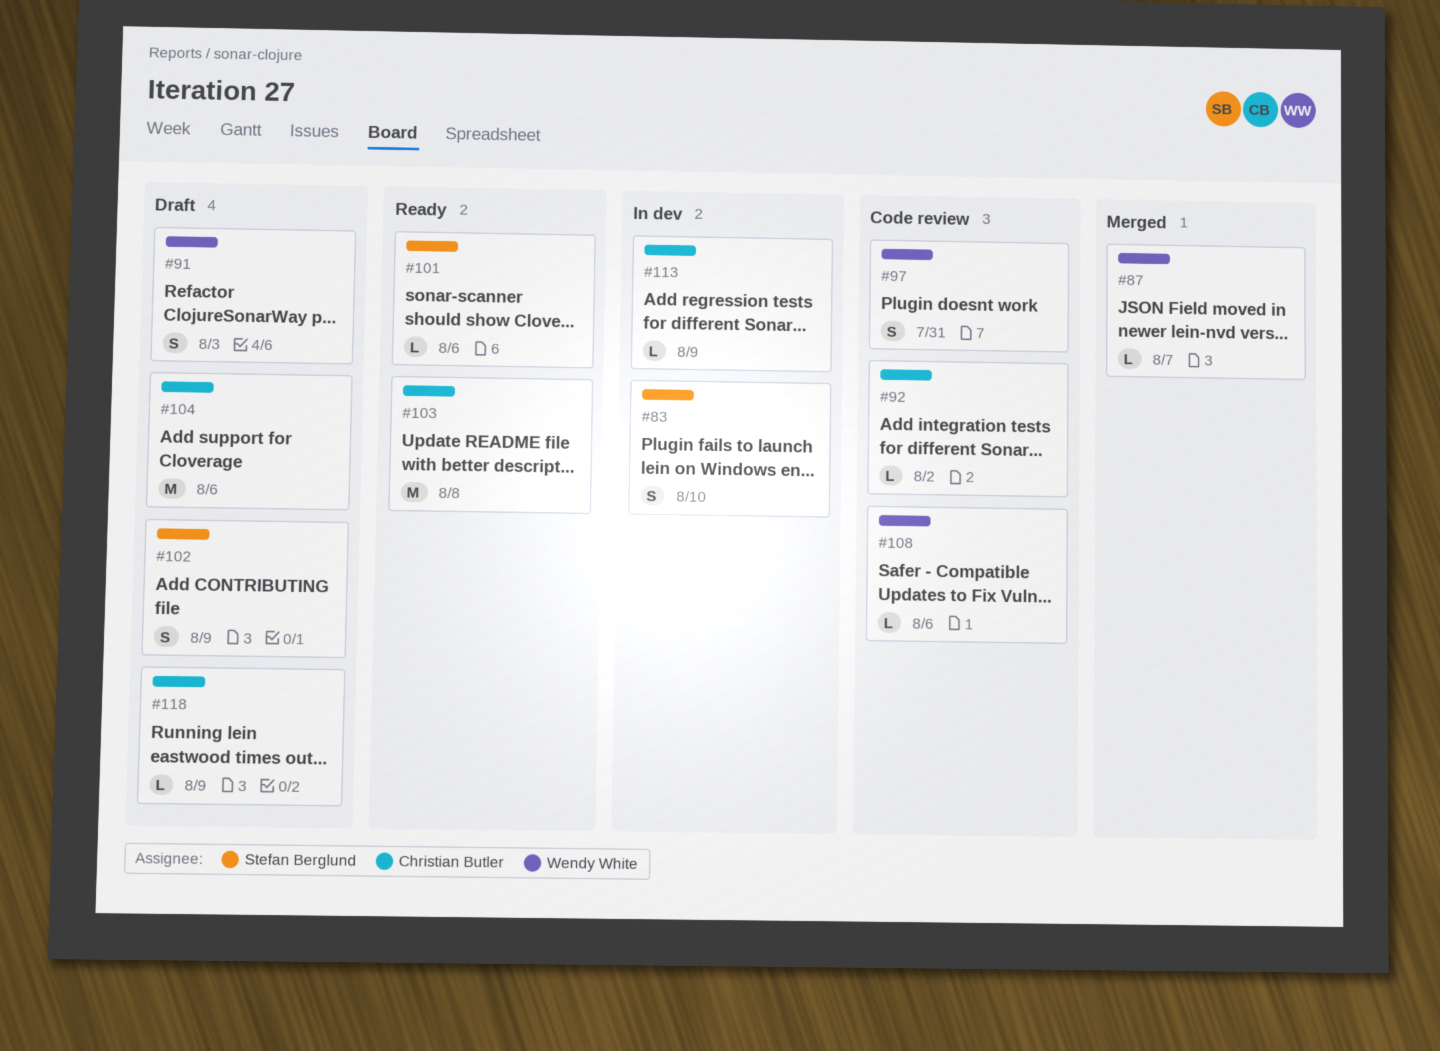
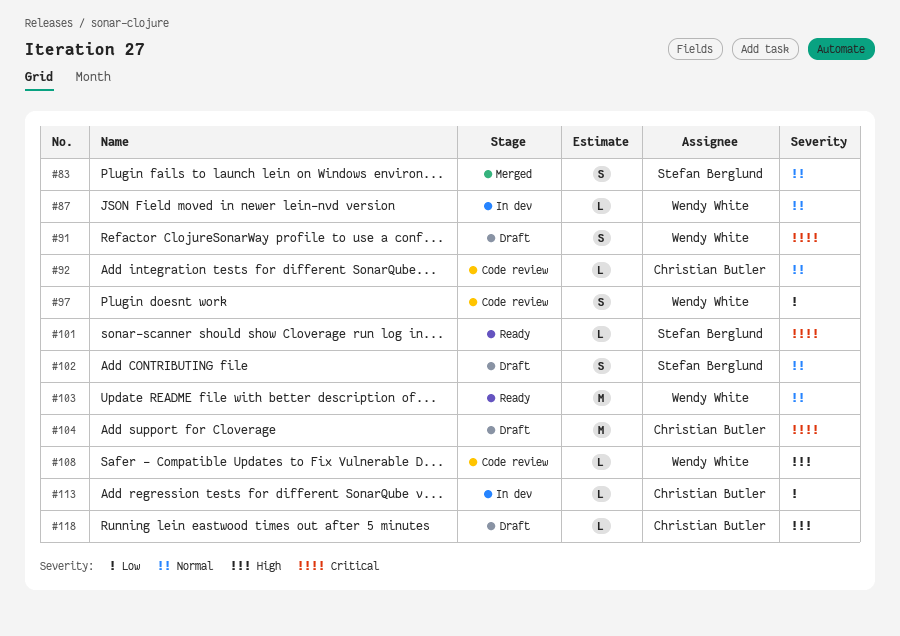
#83, status: In dev -> Merged
#87, status: Merged -> In dev
#103, owner: Christian Butler -> Wendy White

